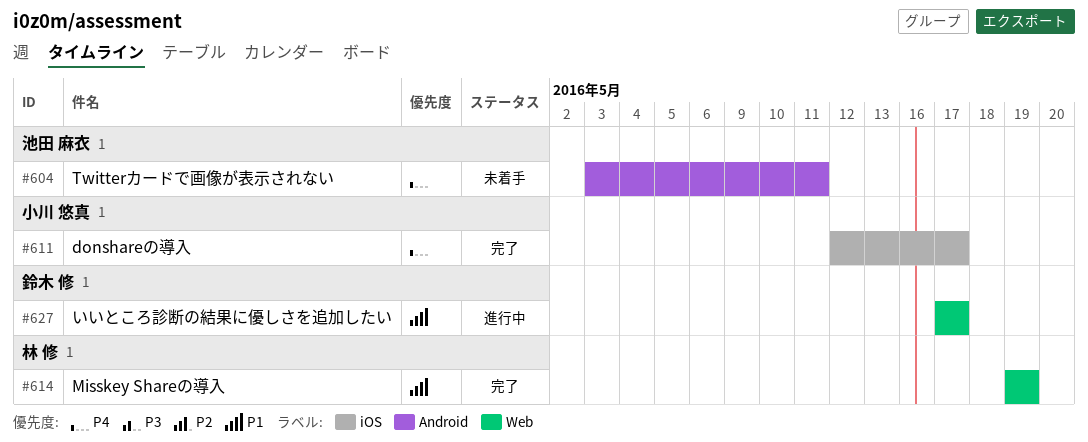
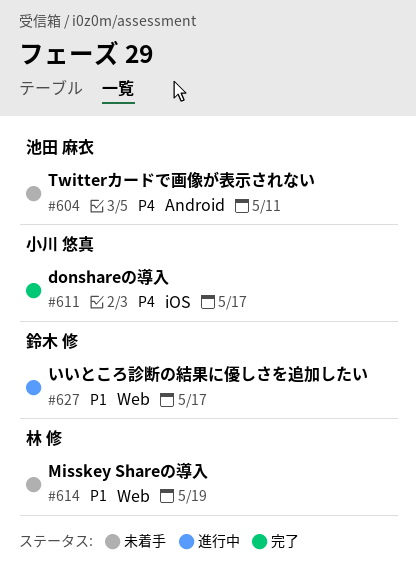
#614, status: 完了 -> 未着手

